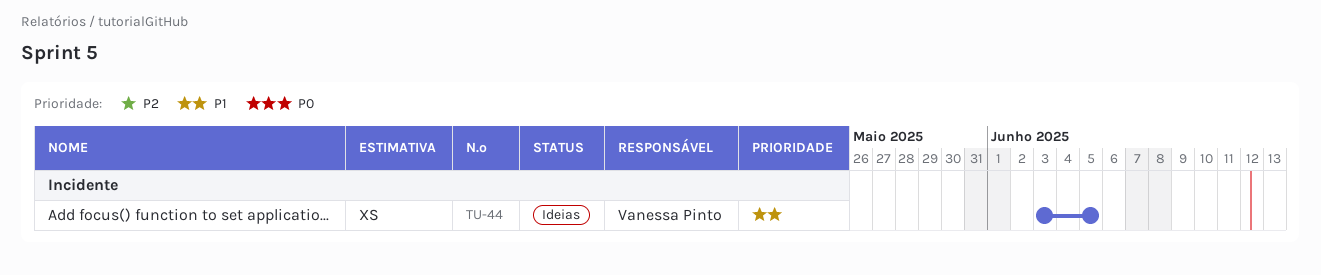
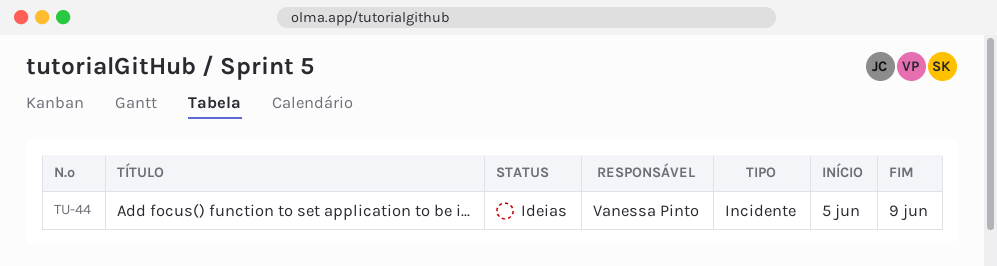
TU-44, start: Jun 3 -> Jun 5
TU-44, due: Jun 5 -> Jun 9

